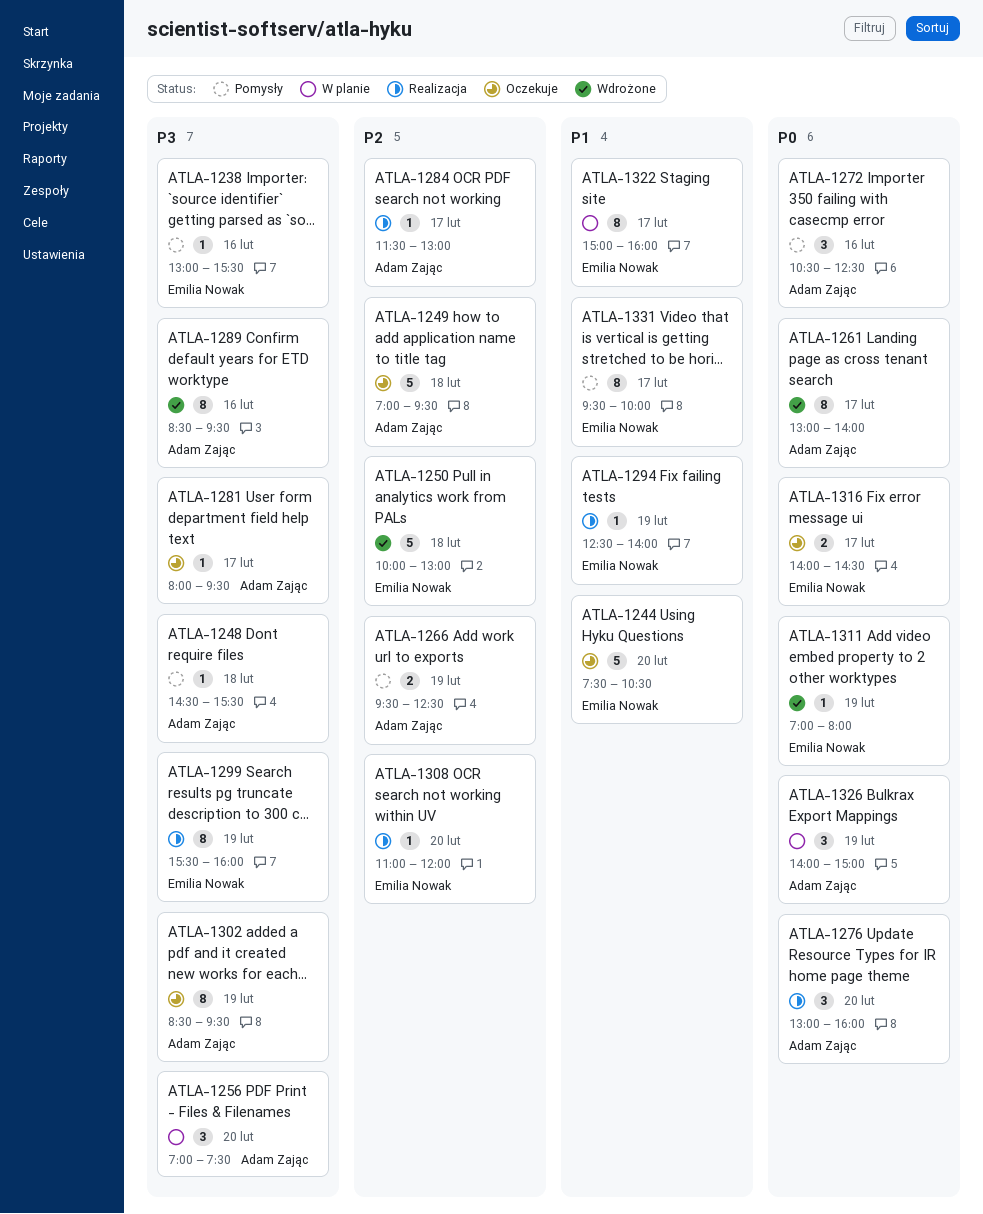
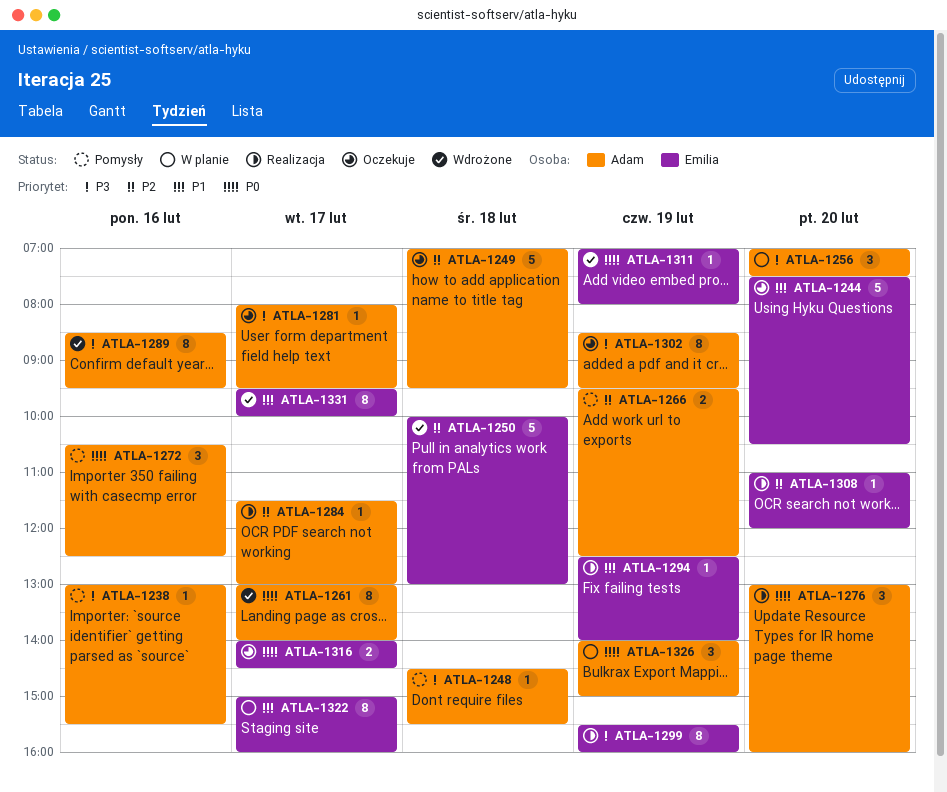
ATLA-1238, owner: Emilia Nowak -> Adam Zając
ATLA-1331, status: Pomysły -> Wdrożone

